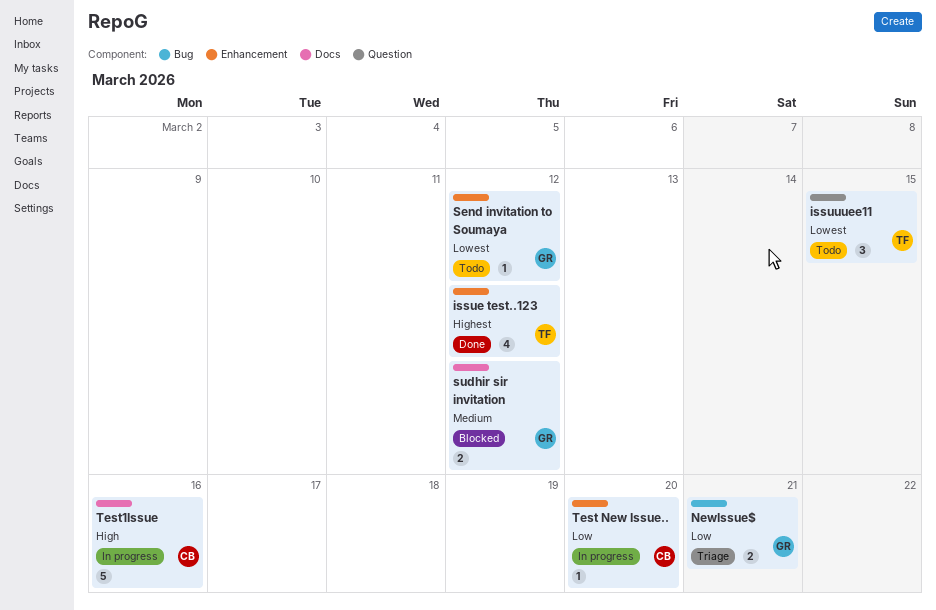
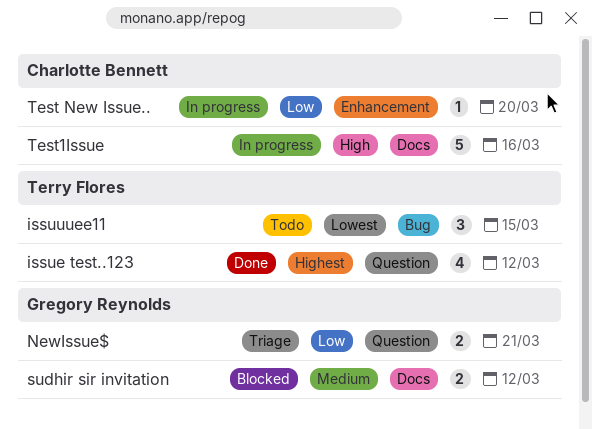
issue test..123, label: Enhancement -> Question
issuuuee11, label: Question -> Bug
NewIssue$, label: Bug -> Question
Send invitation to Soumaya: present -> none

